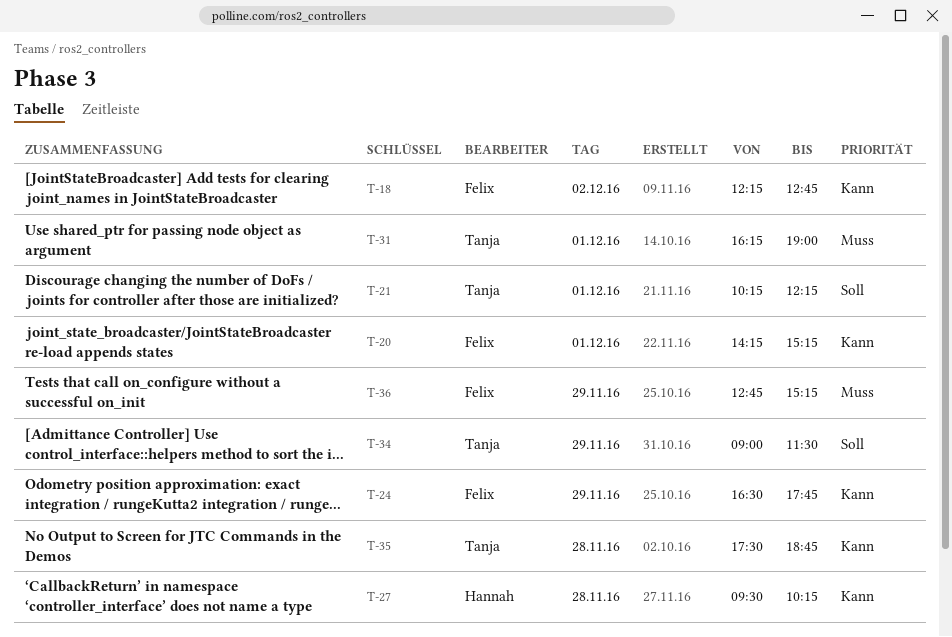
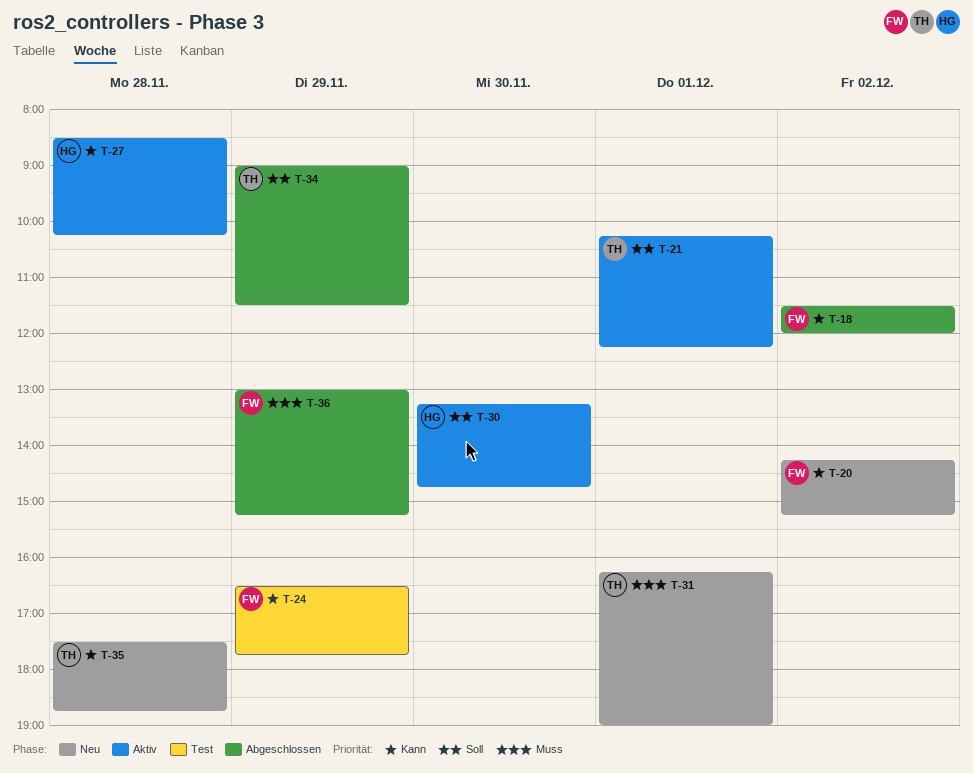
T-18, begins: 12:15 -> 11:30
T-18, ends: 12:45 -> 12:00
T-20, day: Dec 1 -> Dec 2
T-27, begins: 09:30 -> 08:30
T-30: none -> present
T-36, begins: 12:45 -> 13:00

